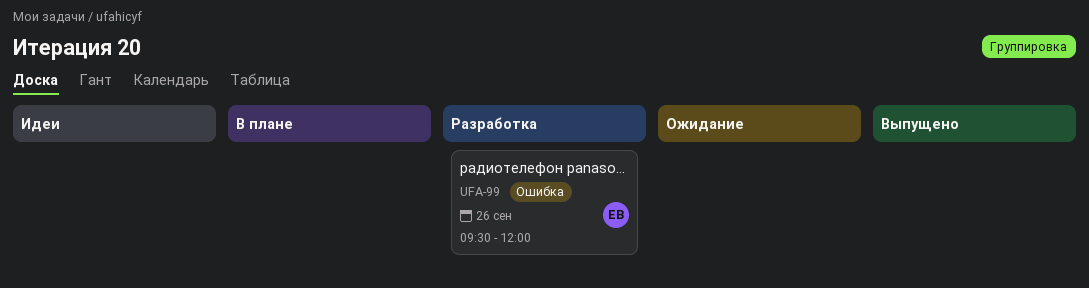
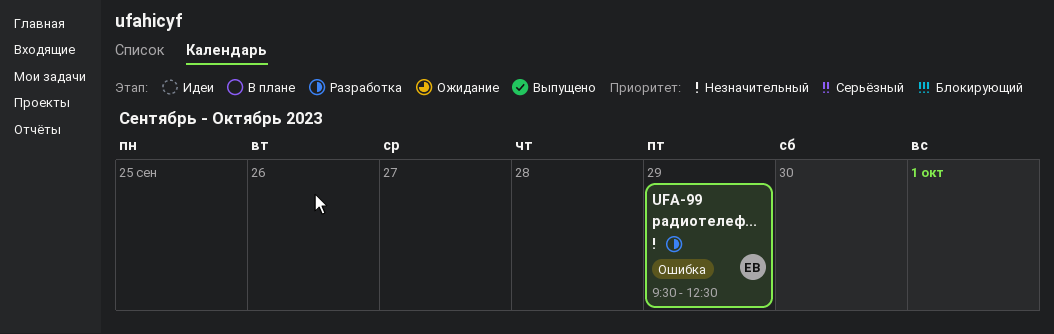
UFA-99, day: Sep 26 -> Sep 29
UFA-99, ends: 12:00 -> 12:30

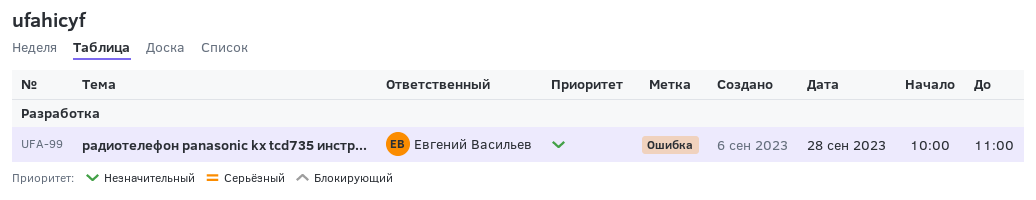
UFA-99, day: Sep 29 -> Sep 28
UFA-99, begins: 09:30 -> 10:00
UFA-99, ends: 12:30 -> 11:00

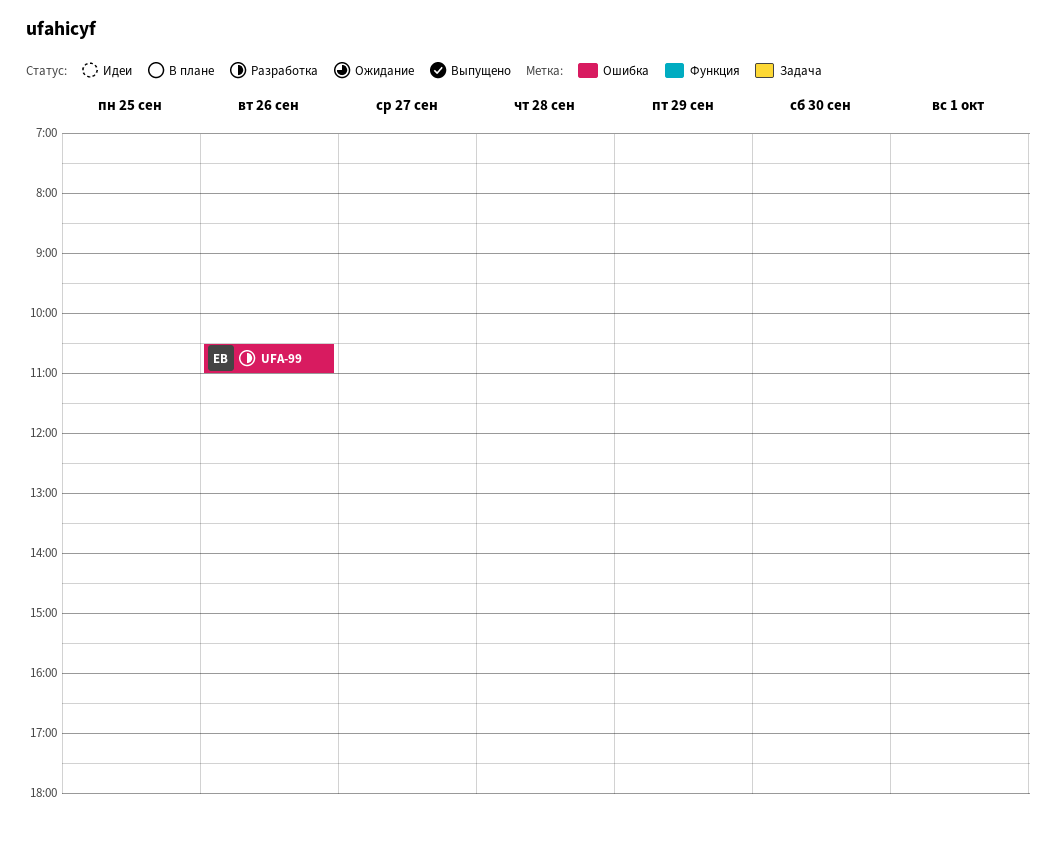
UFA-99, day: Sep 28 -> Sep 26
UFA-99, begins: 10:00 -> 10:30

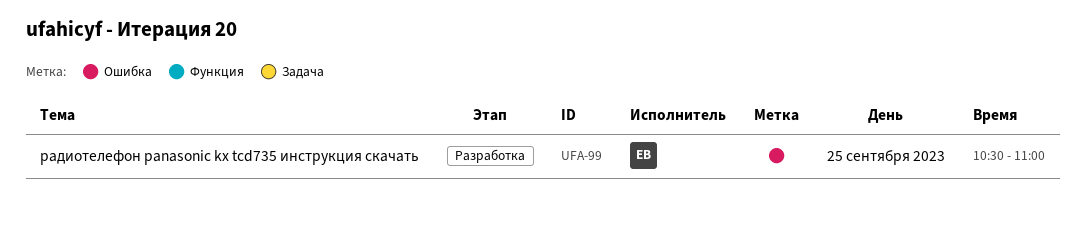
UFA-99, day: Sep 26 -> Sep 25

